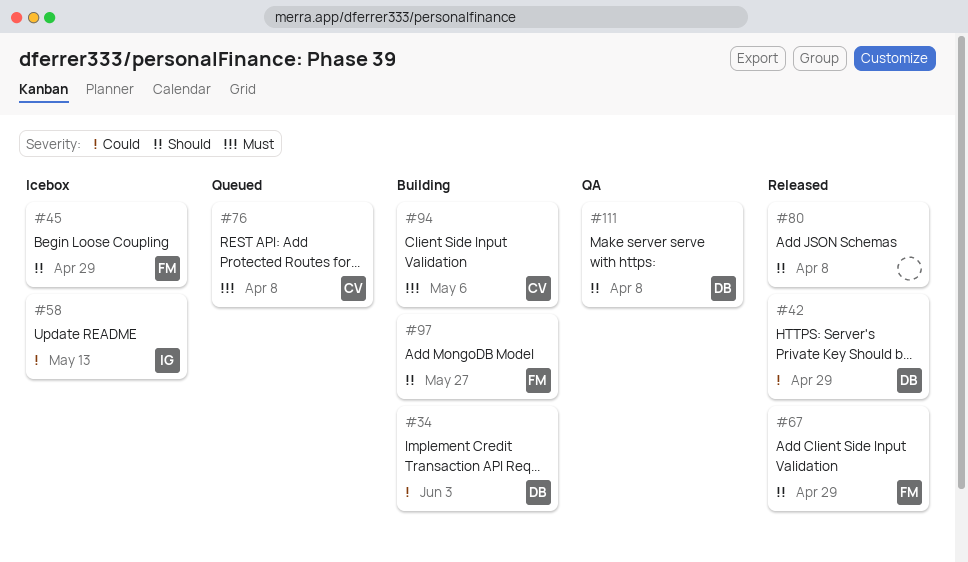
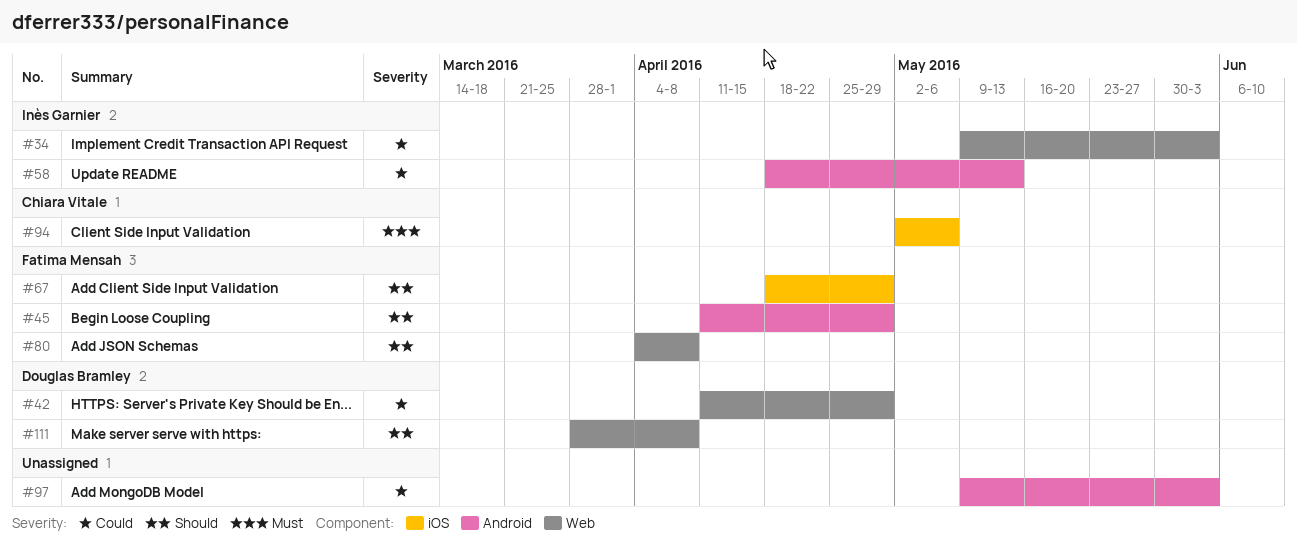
#34, owner: Douglas Bramley -> Inès Garnier
#76: present -> none
#80, owner: none -> Fatima Mensah
#97, owner: Fatima Mensah -> none
#97, priority: Should -> Could
#97, due: May 27 -> Jun 3

